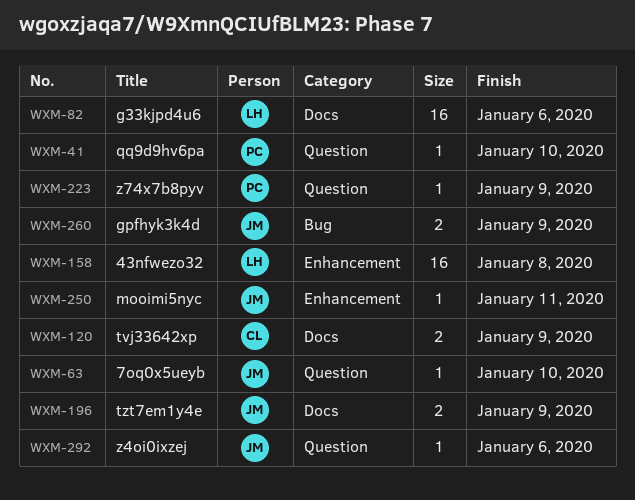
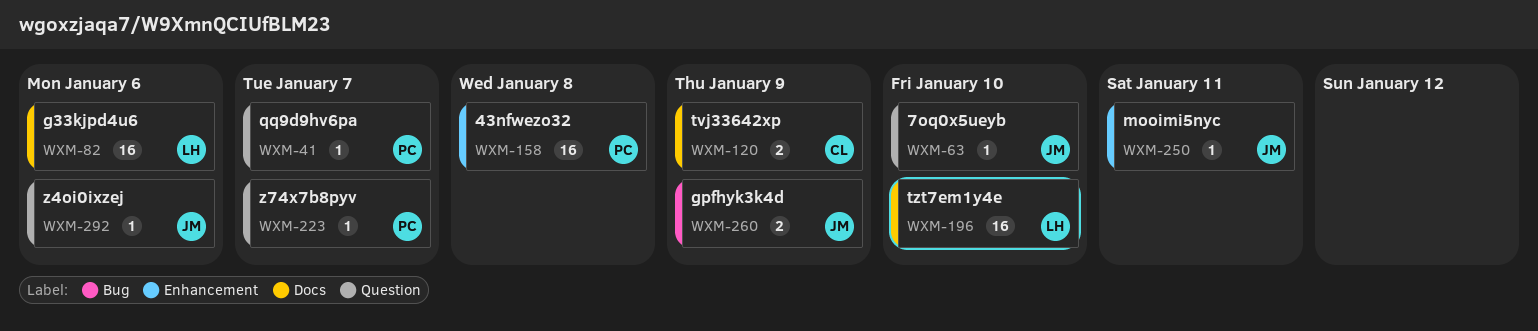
WXM-41, due: Jan 10 -> Jan 7
WXM-158, owner: LH -> PC
WXM-196, owner: JM -> LH
WXM-196, estimate: 2 -> 16
WXM-196, due: Jan 9 -> Jan 10
WXM-223, due: Jan 9 -> Jan 7

